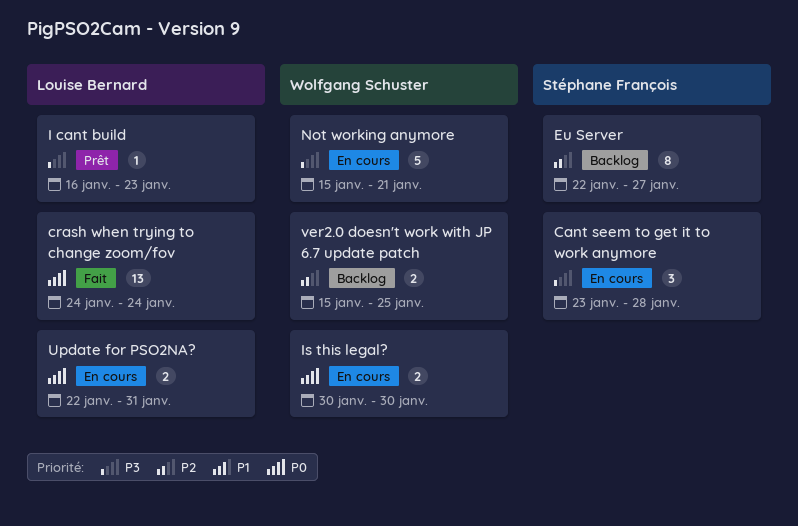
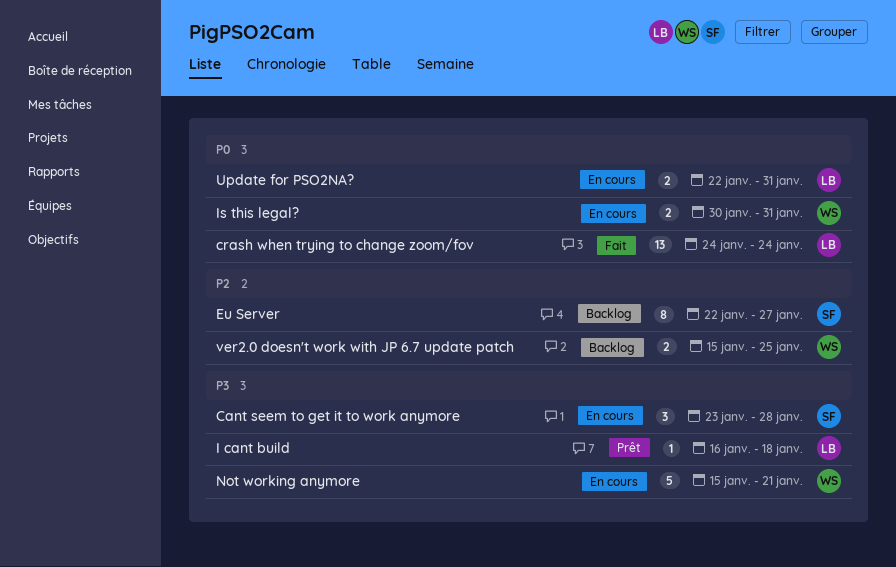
I cant build, due: Jan 23 -> Jan 18
Is this legal?, due: Jan 30 -> Jan 31

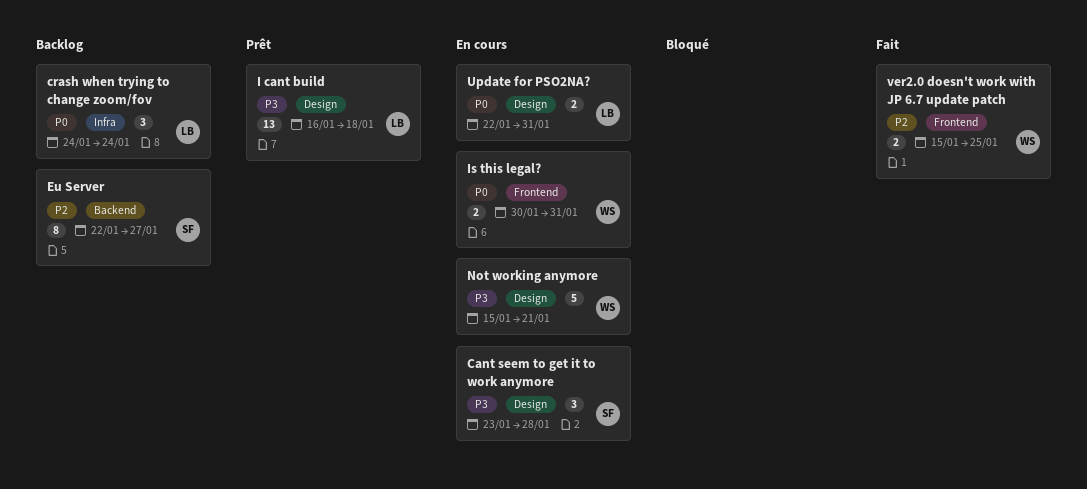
crash when trying to change zoom/fov, status: Fait -> Backlog
crash when trying to change zoom/fov, estimate: 13 -> 3
I cant build, estimate: 1 -> 13
ver2.0 doesn't work with JP 6.7 update patch, status: Backlog -> Fait

